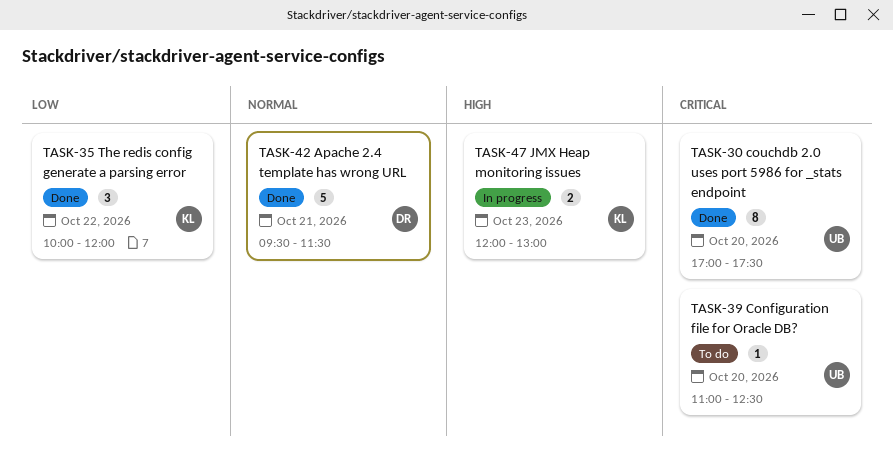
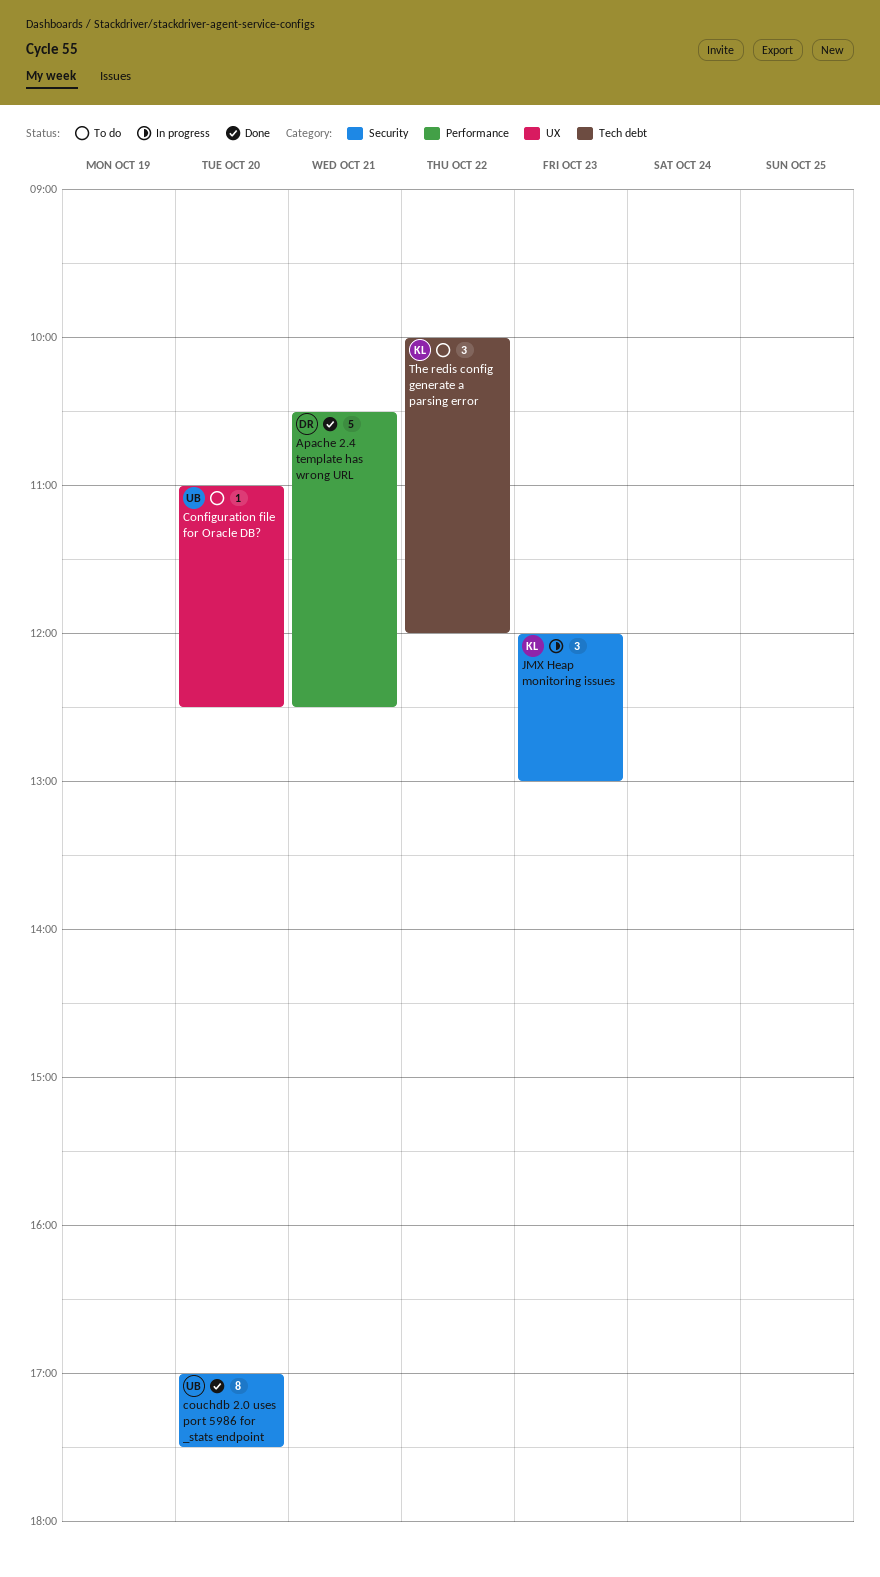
Apache 2.4 template has wrong URL, begins: 09:30 -> 10:30
Apache 2.4 template has wrong URL, ends: 11:30 -> 12:30
JMX Heap monitoring issues, estimate: 2 -> 3
The redis config generate a parsing error, status: Done -> To do

